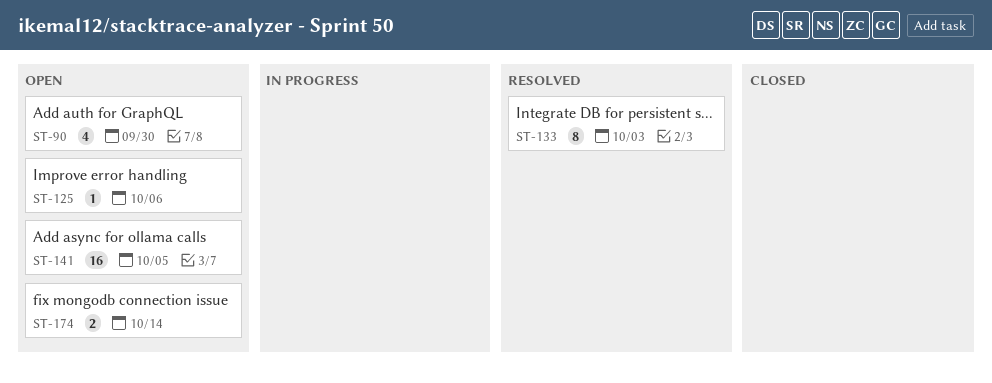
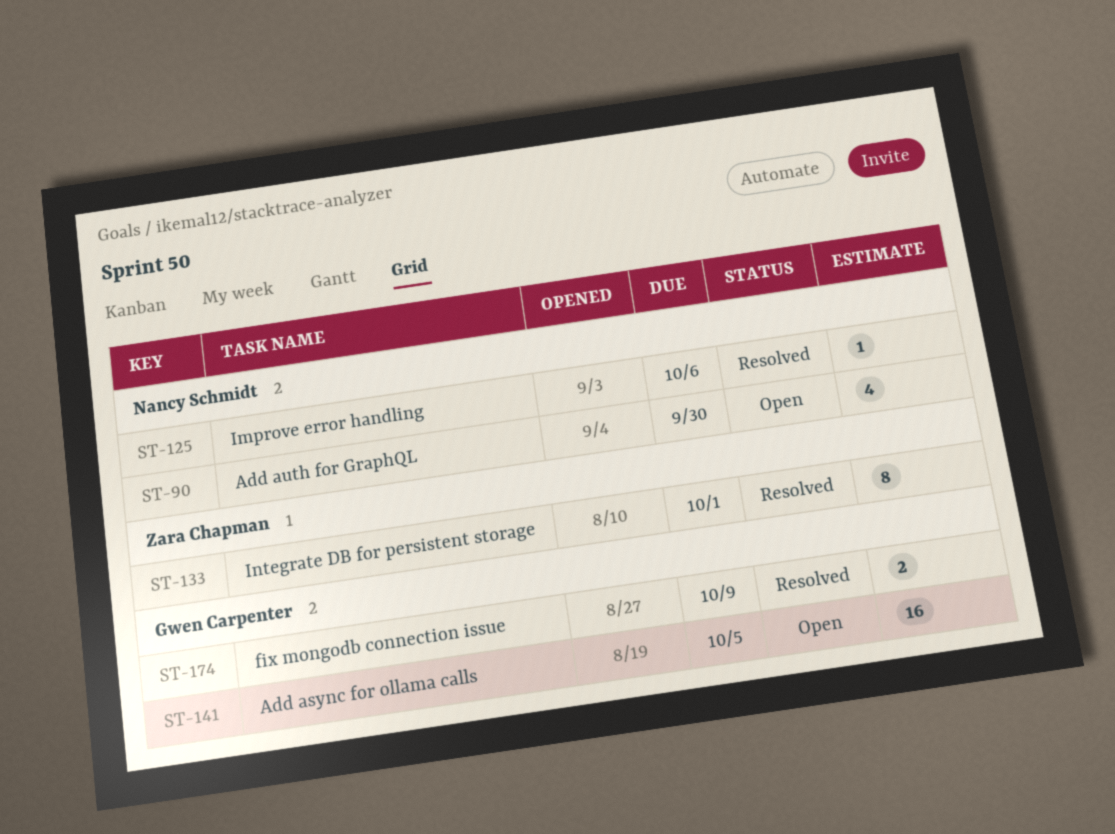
ST-125, status: Open -> Resolved
ST-133, due: Oct 3 -> Oct 1
ST-174, status: Open -> Resolved
ST-174, due: Oct 14 -> Oct 9

